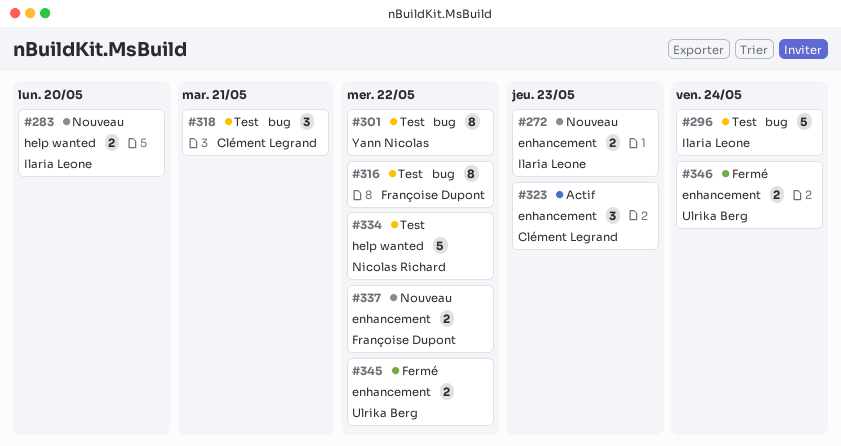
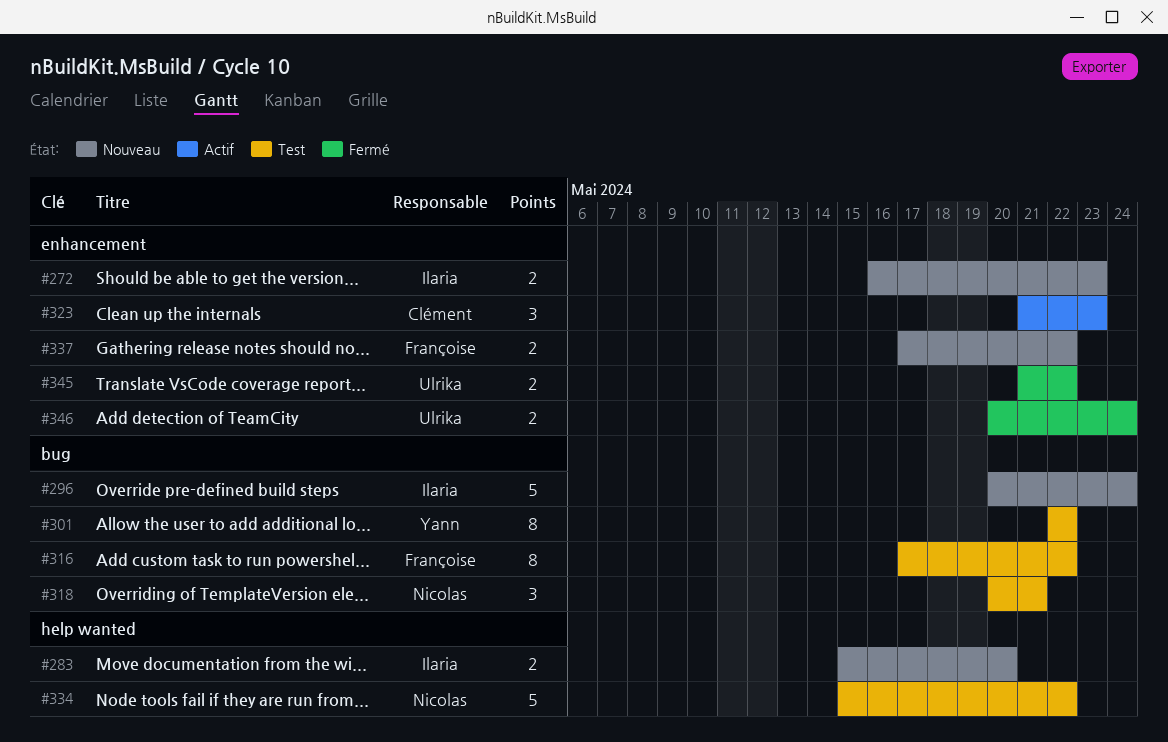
#296, status: Test -> Nouveau
#318, owner: Clément Legrand -> Nicolas Richard

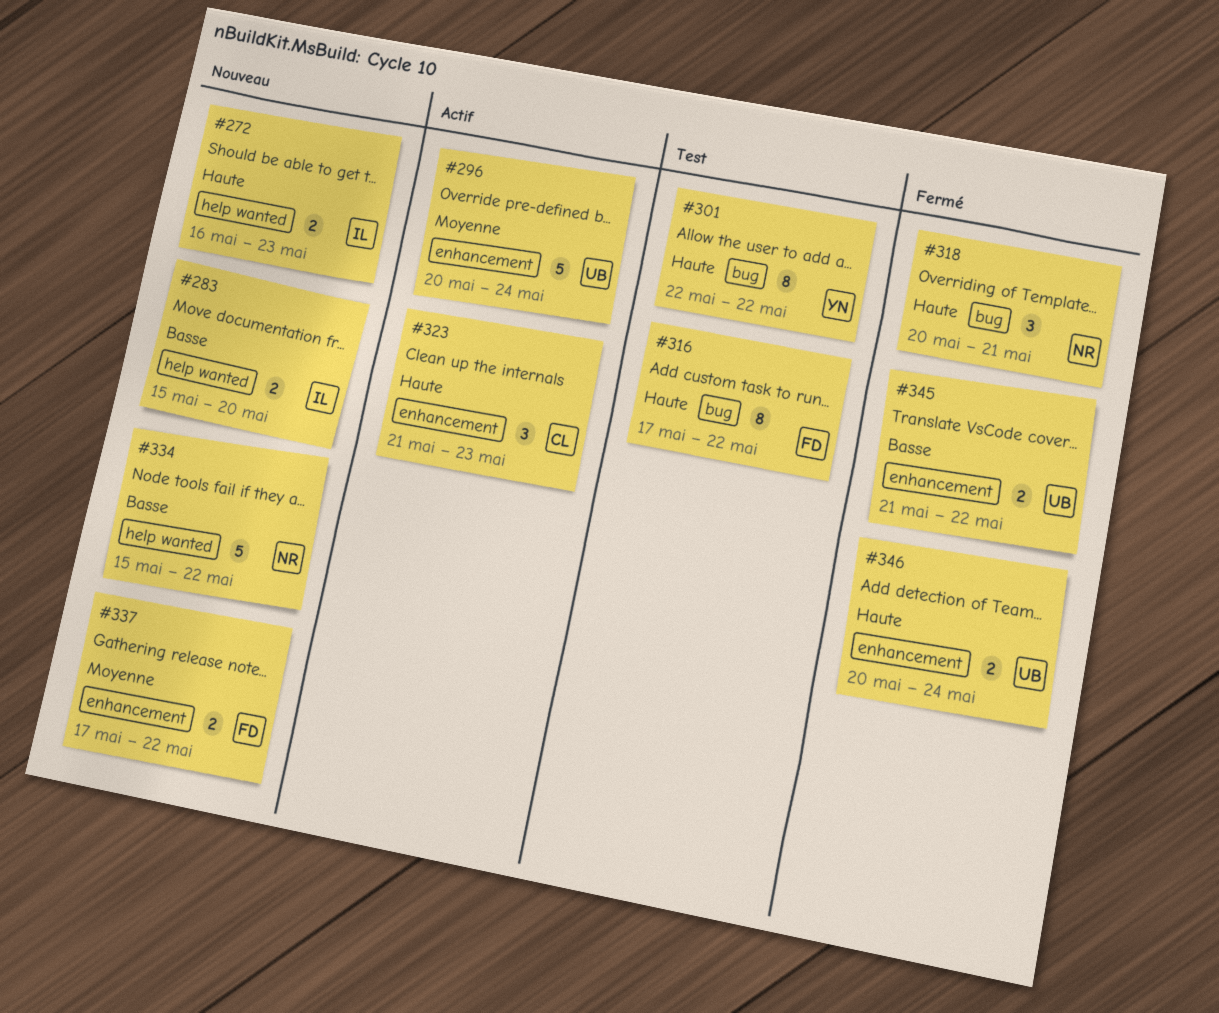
#272, label: enhancement -> help wanted
#296, status: Nouveau -> Actif
#296, owner: Ilaria -> Ulrika
#296, label: bug -> enhancement
#318, status: Test -> Fermé
#334, status: Test -> Nouveau

